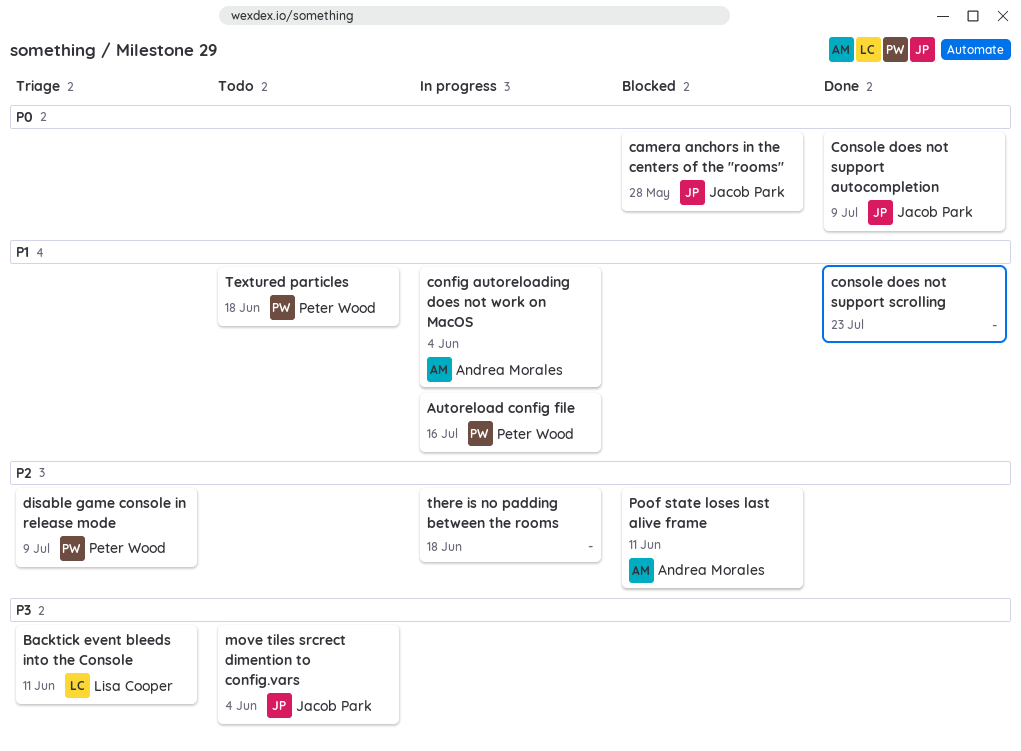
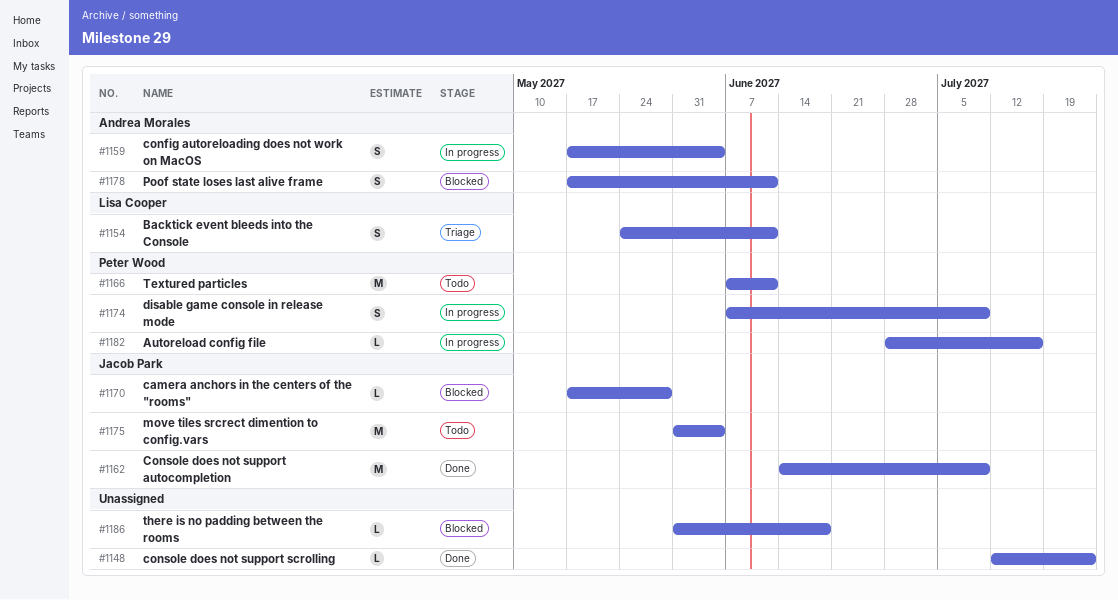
disable game console in release mode, status: Triage -> In progress
Textured particles, due: Jun 18 -> Jun 11
there is no padding between the rooms, status: In progress -> Blocked

